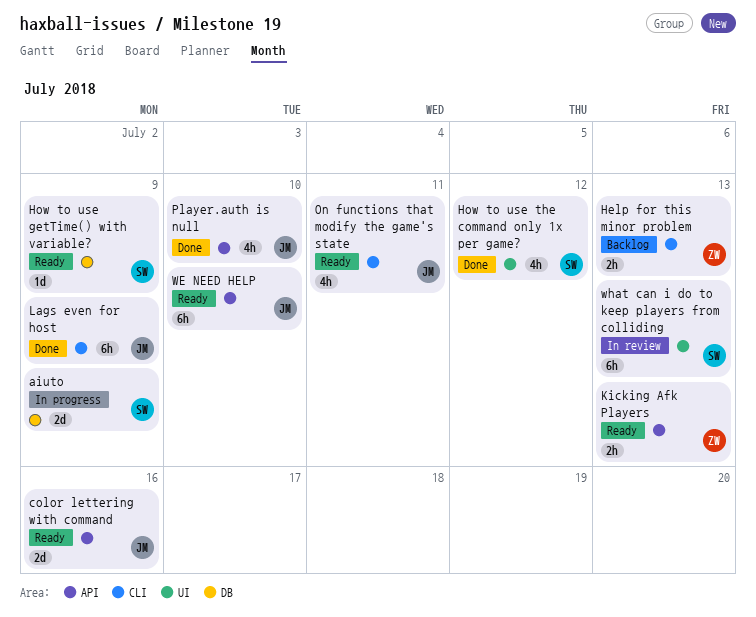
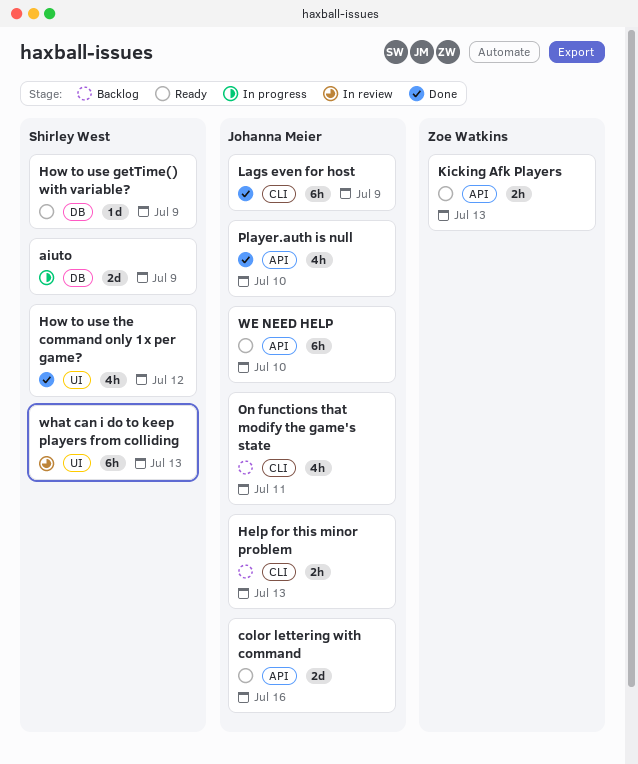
Help for this minor problem, owner: Zoe Watkins -> Johanna Meier
On functions that modify the game's state, status: Ready -> Backlog

